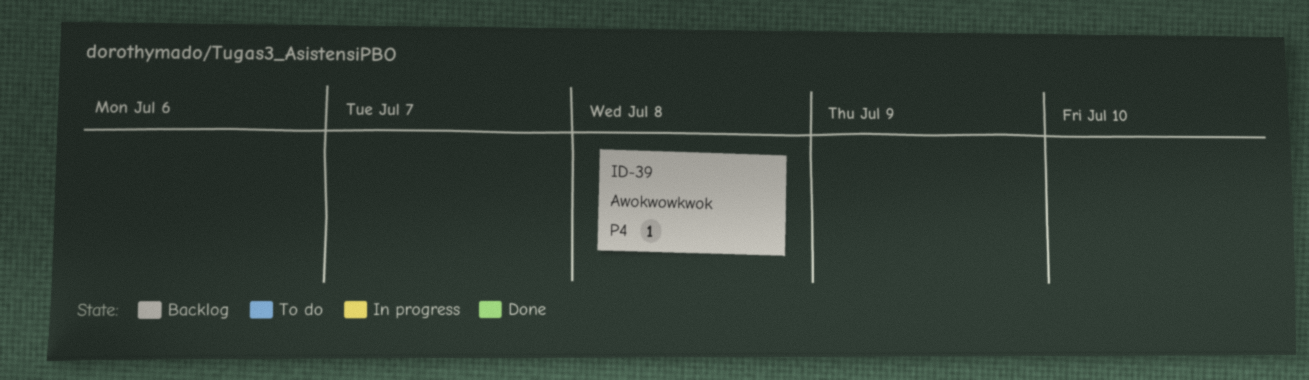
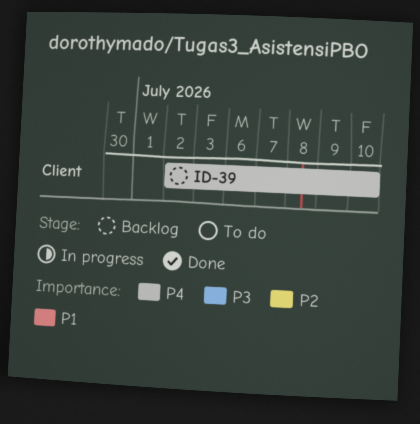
ID-39, due: Jul 8 -> Jul 10

